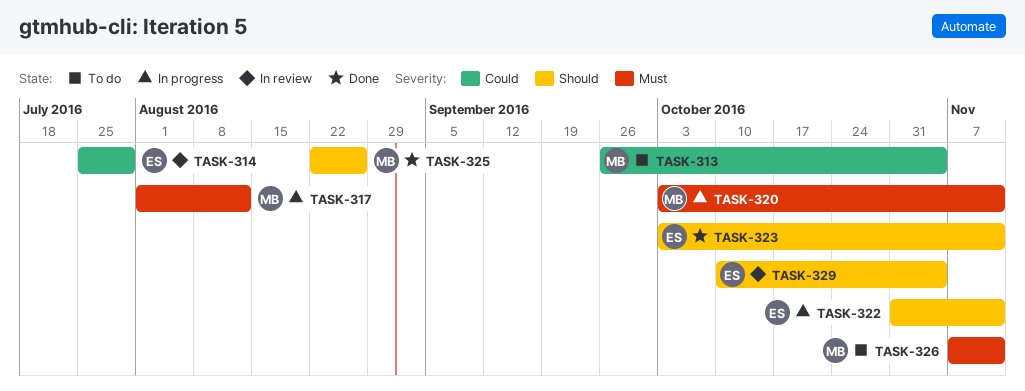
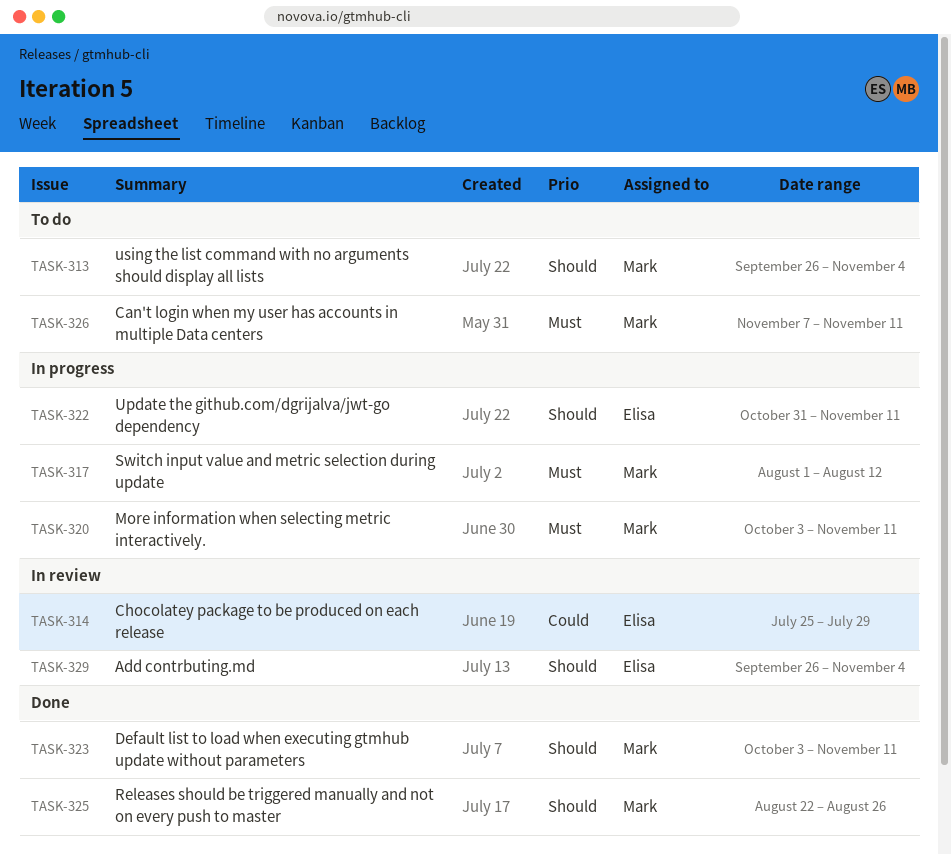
TASK-313, priority: Could -> Should
TASK-323, owner: Elisa -> Mark
TASK-329, start: Oct 10 -> Sep 26

